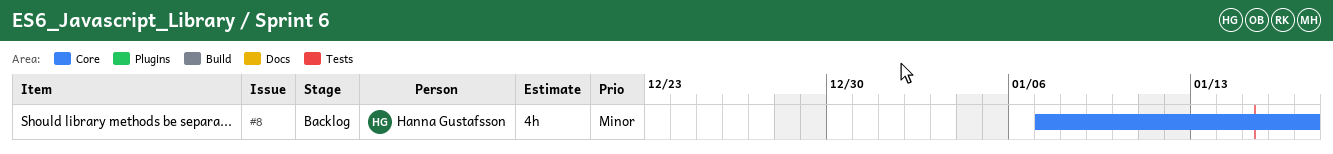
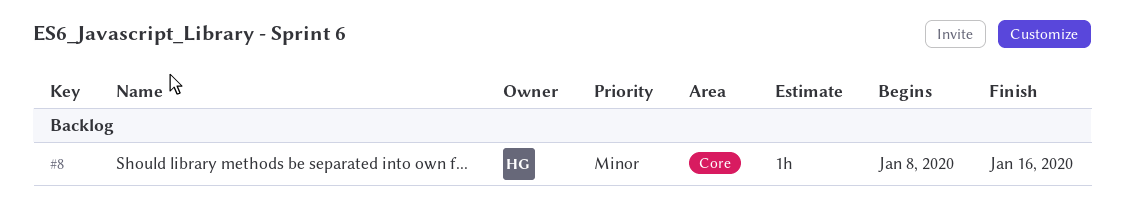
#8, estimate: 4h -> 1h
#8, start: Jan 7 -> Jan 8
#8, due: Jan 17 -> Jan 16

